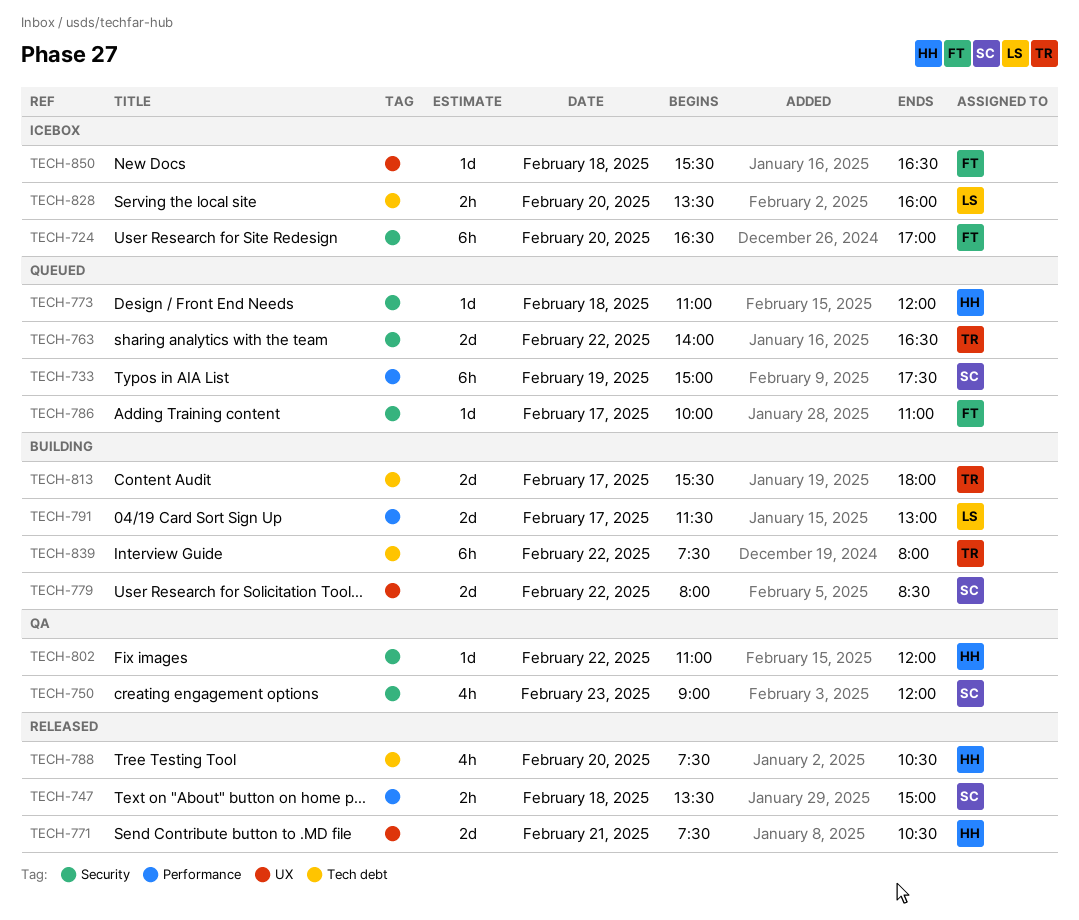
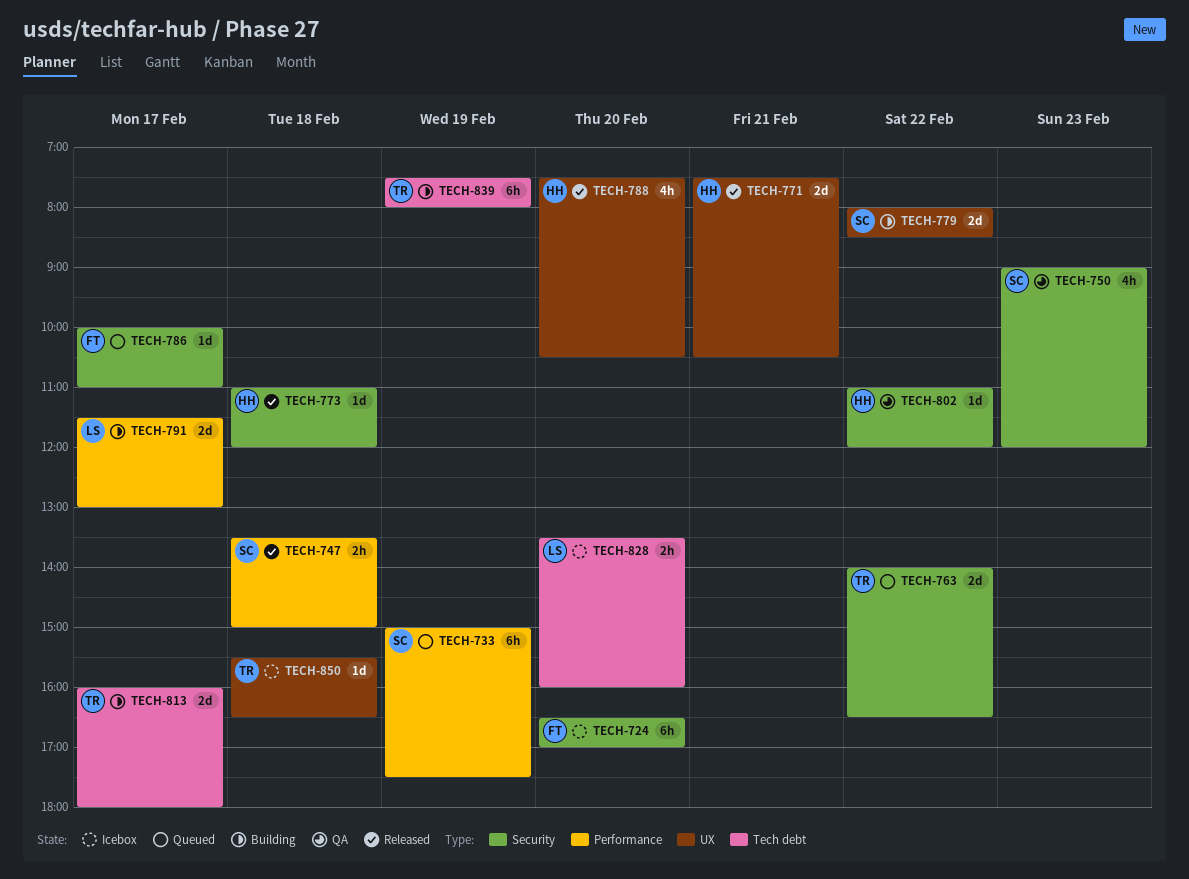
TECH-773, status: Queued -> Released
TECH-788, label: Tech debt -> UX
TECH-813, begins: 15:30 -> 16:00
TECH-839, day: Feb 22 -> Feb 19
TECH-850, owner: FT -> TR

